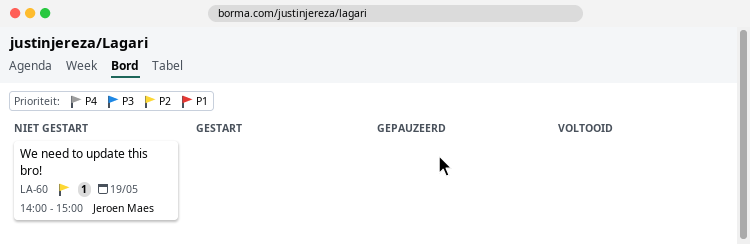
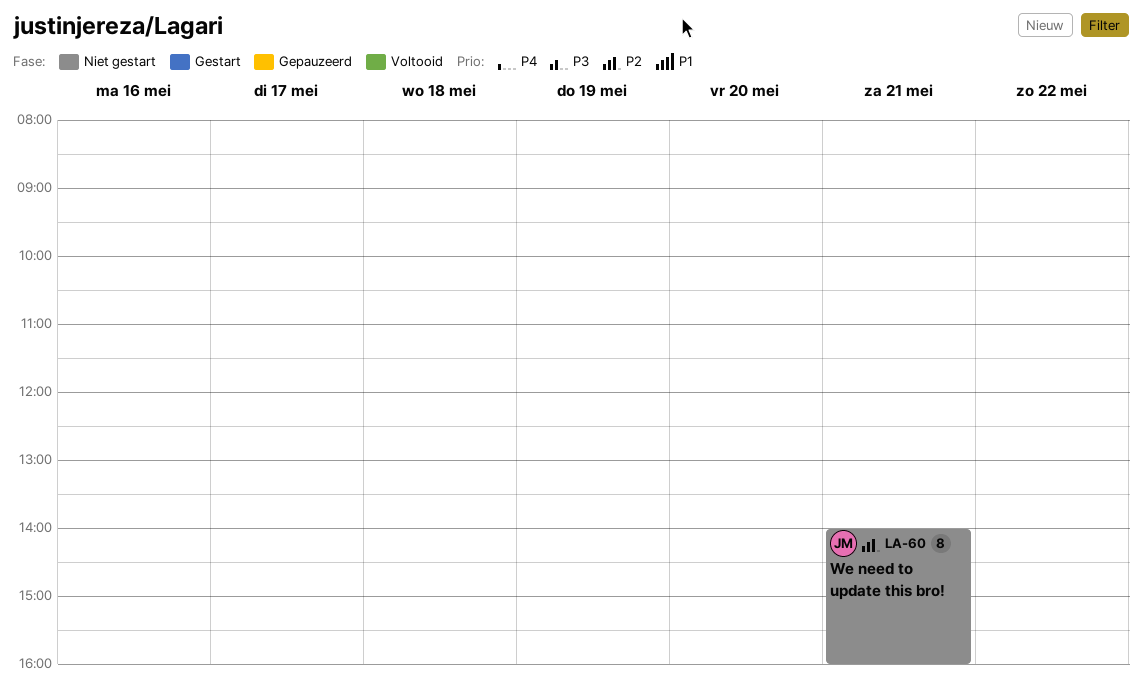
LA-60, estimate: 1 -> 8
LA-60, day: May 19 -> May 21
LA-60, ends: 15:00 -> 16:00

